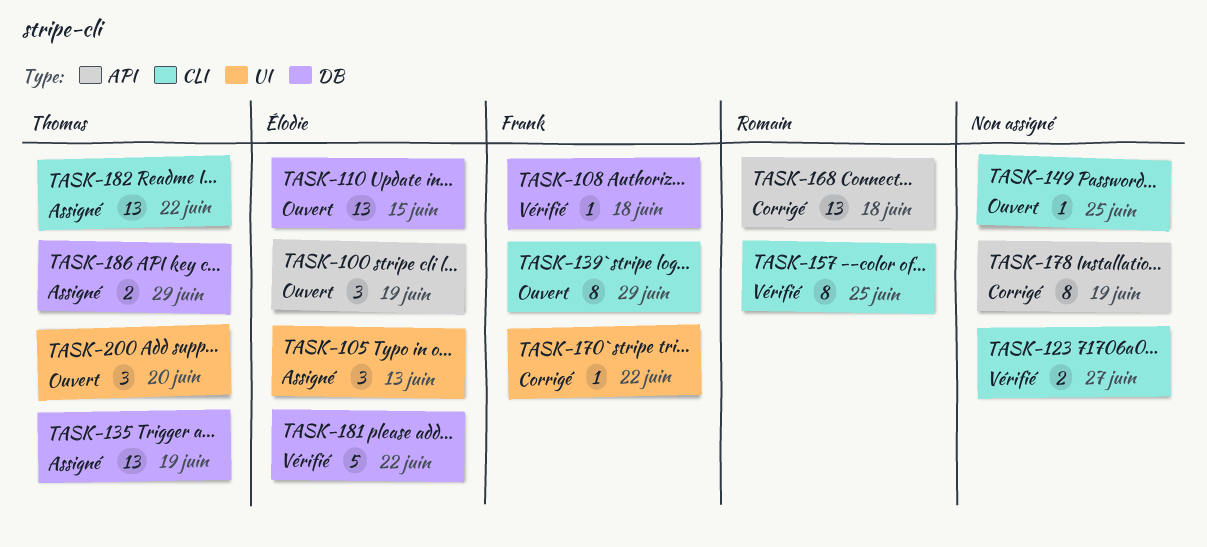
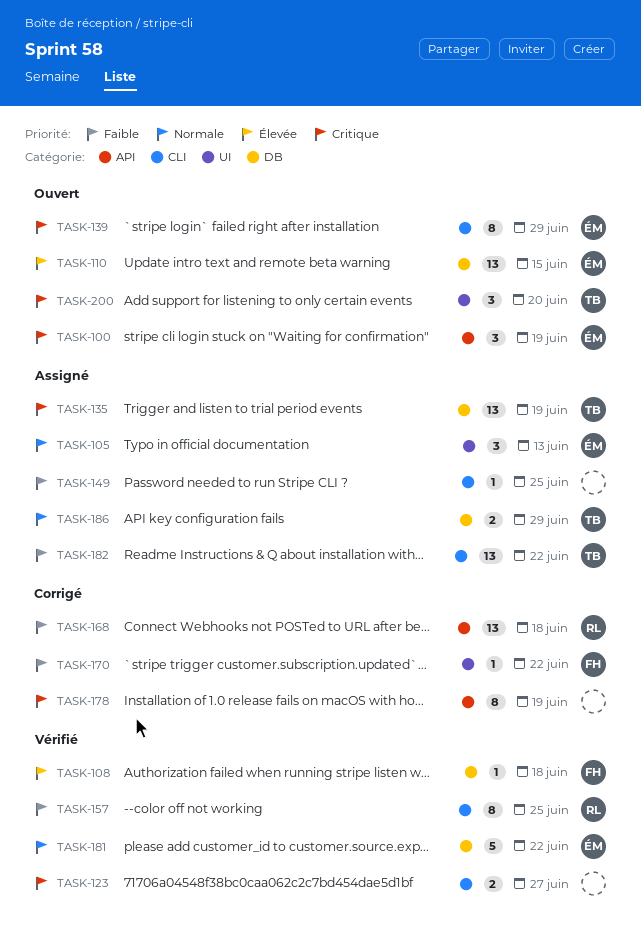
TASK-139, owner: Frank -> Élodie
TASK-149, status: Ouvert -> Assigné

